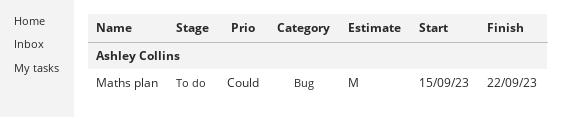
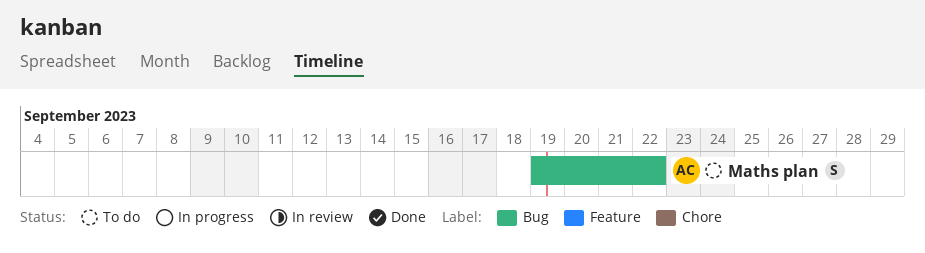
Maths plan, estimate: M -> S
Maths plan, start: Sep 15 -> Sep 19

